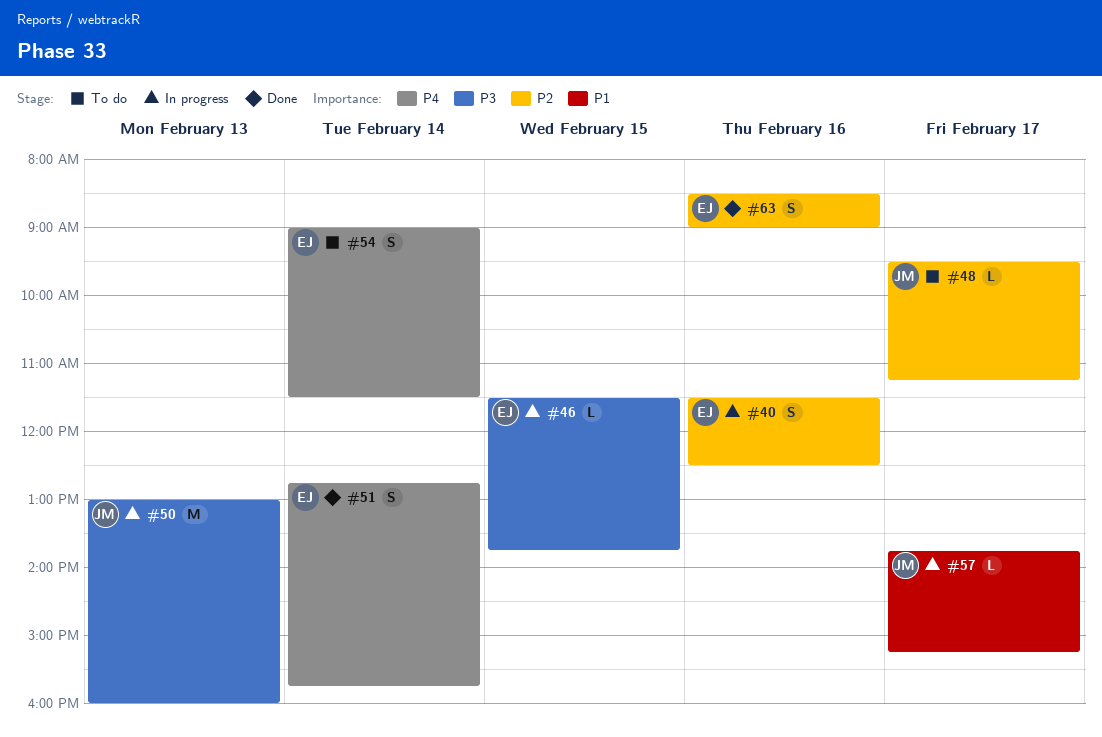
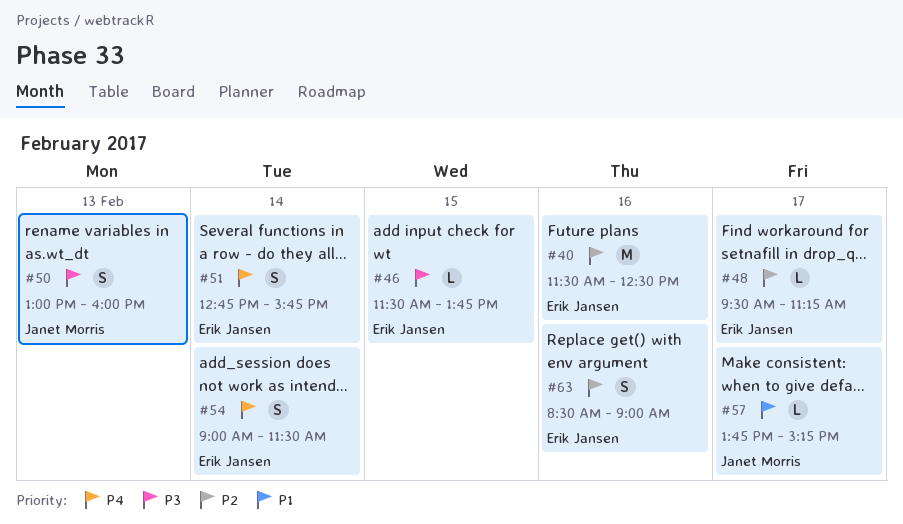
#40, estimate: S -> M
#48, owner: Janet Morris -> Erik Jansen
#50, estimate: M -> S

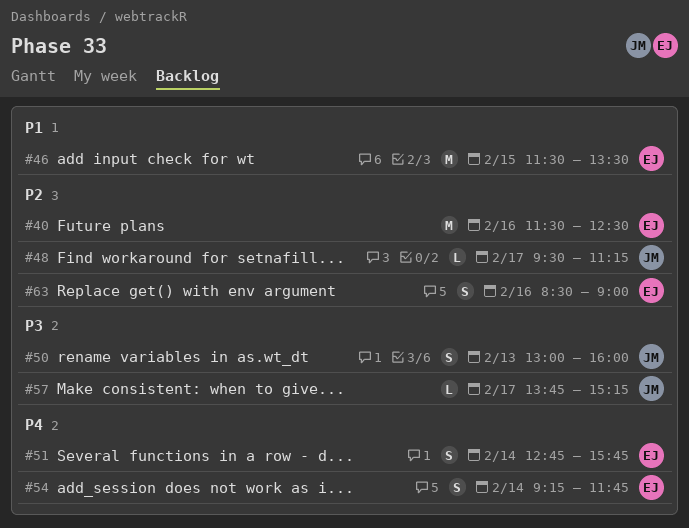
#46, priority: P3 -> P1
#46, estimate: L -> M
#46, ends: 13:45 -> 13:30
#48, owner: Erik Jansen -> Janet Morris
#54, begins: 09:00 -> 09:15
#54, ends: 11:30 -> 11:45
#57, priority: P1 -> P3

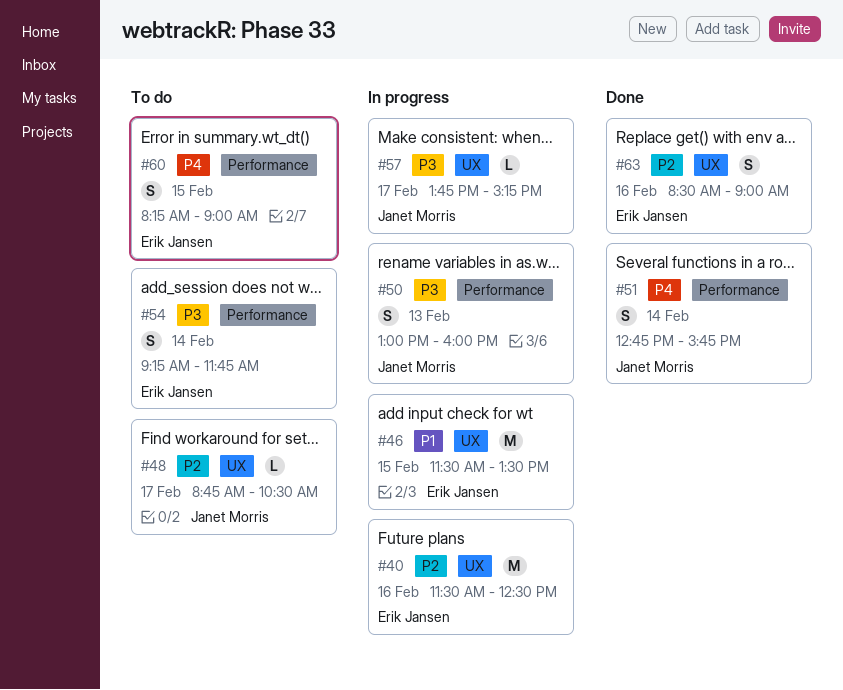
#48, begins: 09:30 -> 08:45
#48, ends: 11:15 -> 10:30
#51, owner: Erik Jansen -> Janet Morris
#54, priority: P4 -> P3
#60: none -> present

